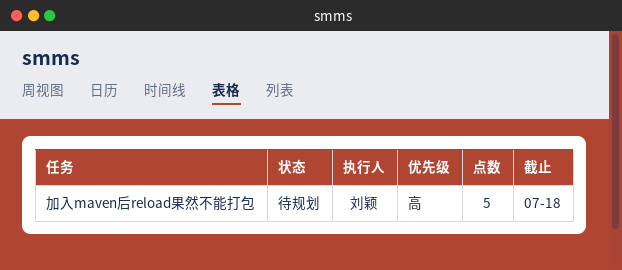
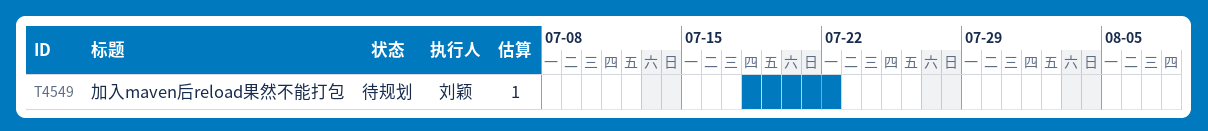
加入maven后reload果然不能打包, estimate: 5 -> 1
加入maven后reload果然不能打包, due: Jul 18 -> Jul 22

